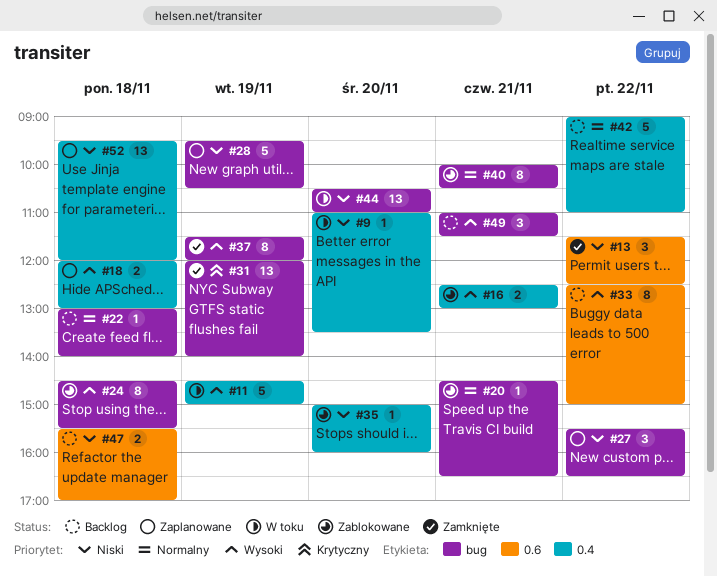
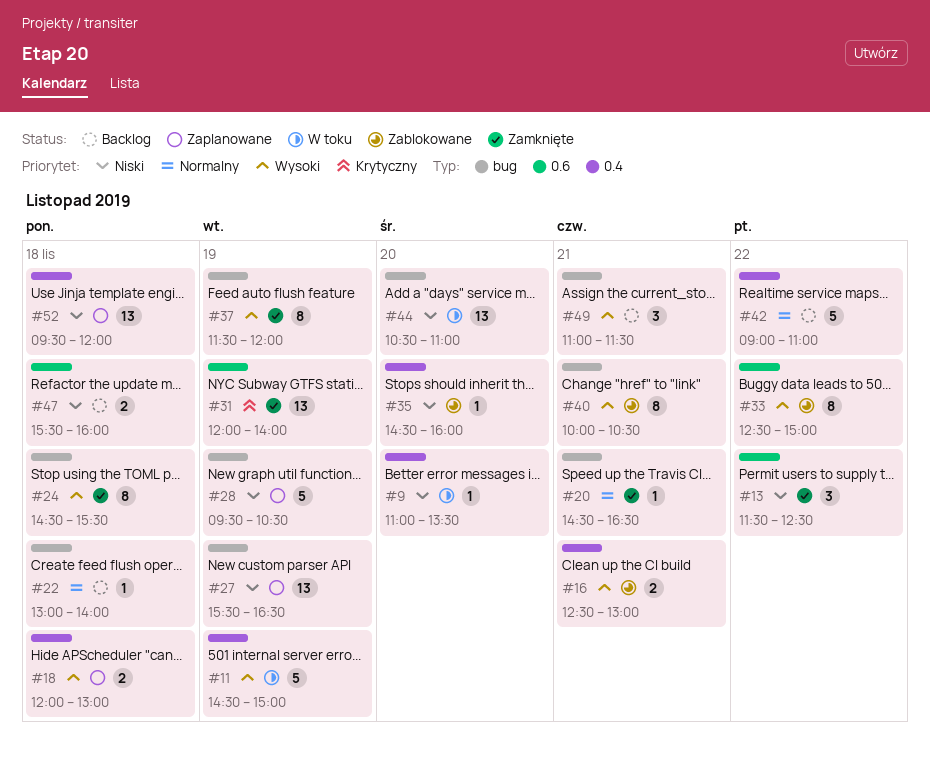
#20, status: Zablokowane -> Zamknięte
#24, status: Zablokowane -> Zamknięte
#27, estimate: 3 -> 13
#27, day: Nov 22 -> Nov 19
#31, label: bug -> 0.6
#33, status: Backlog -> Zablokowane
#35, begins: 15:00 -> 14:30
#40, priority: Normalny -> Wysoki
#47, ends: 17:00 -> 16:00

